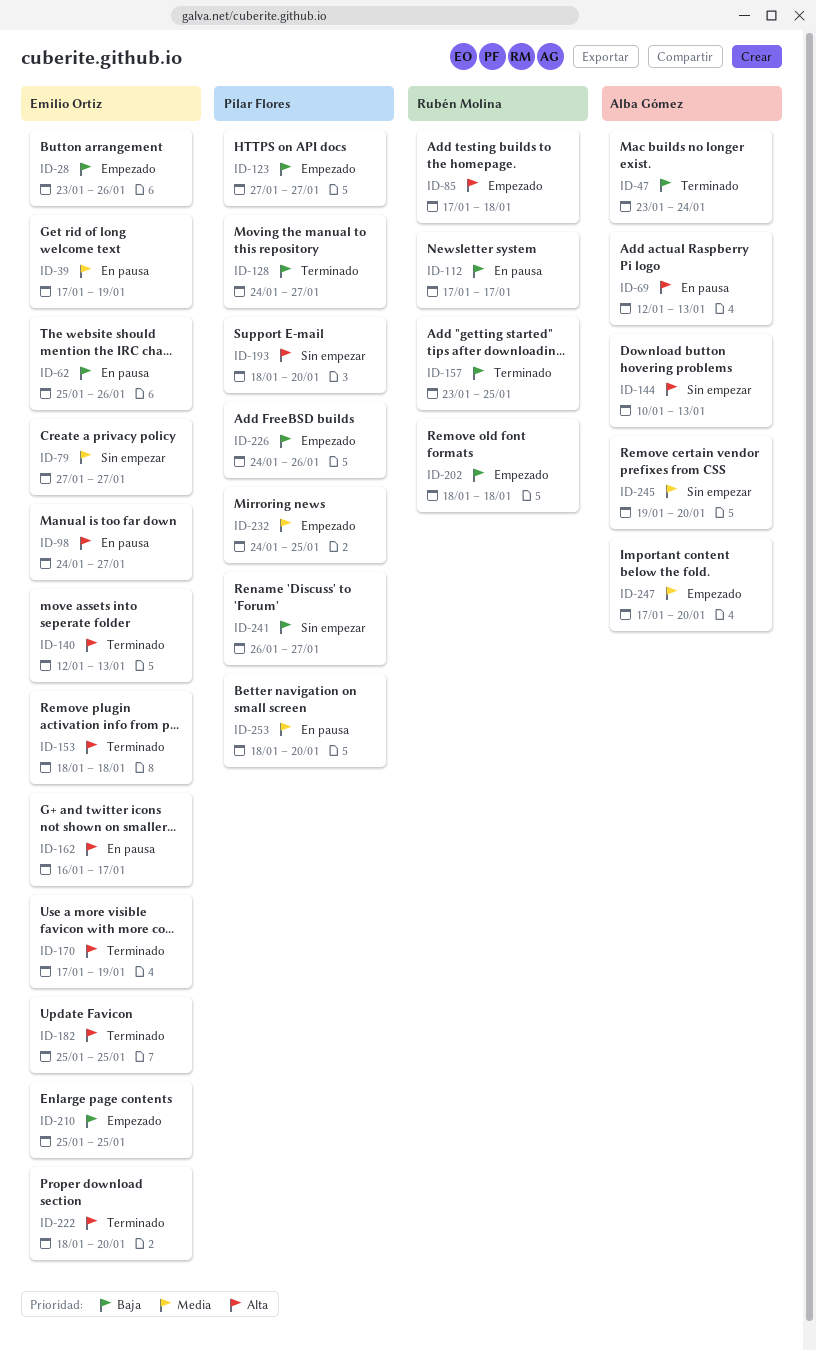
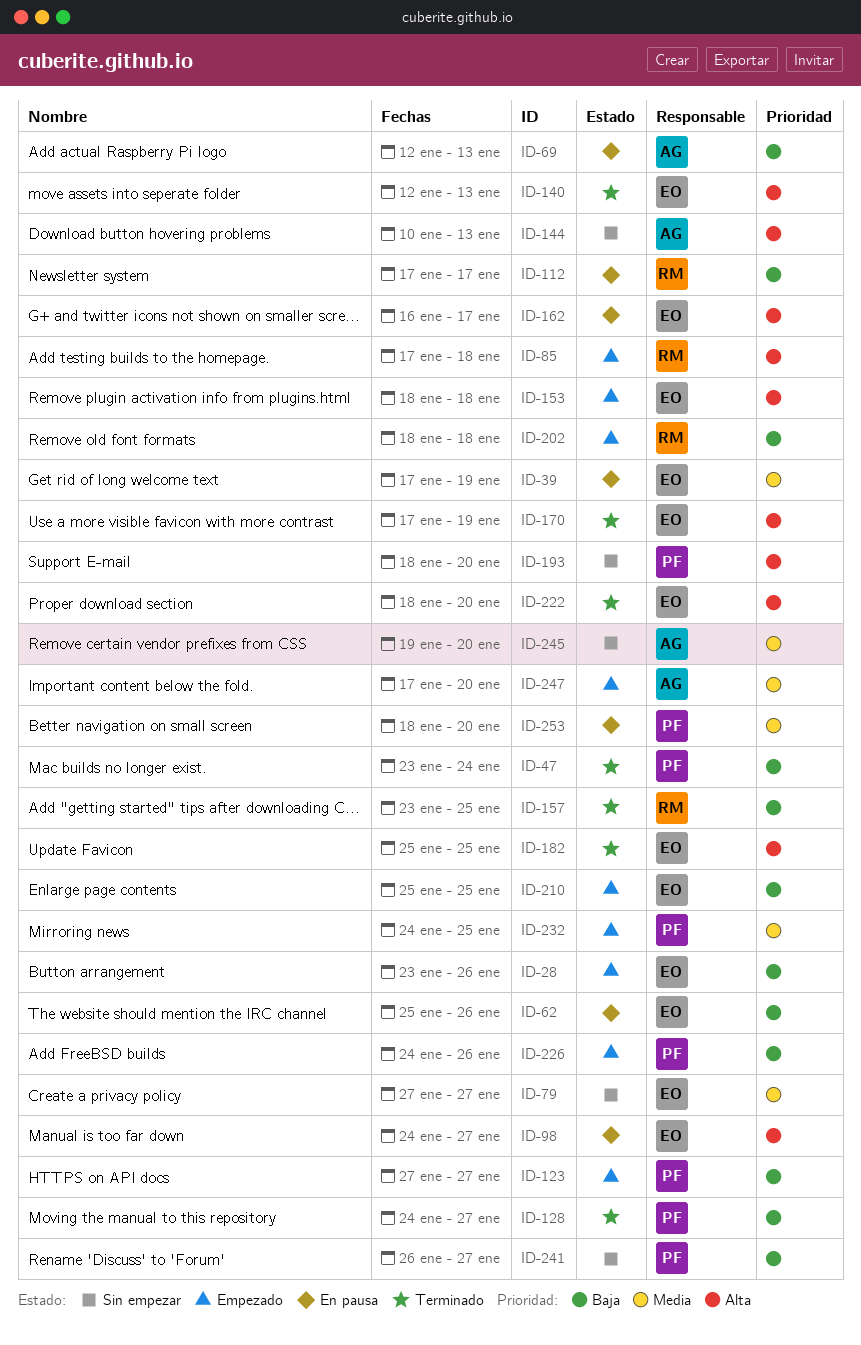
ID-47, owner: Alba Gómez -> Pilar Flores
ID-69, priority: Alta -> Baja
ID-153, status: Terminado -> Empezado

